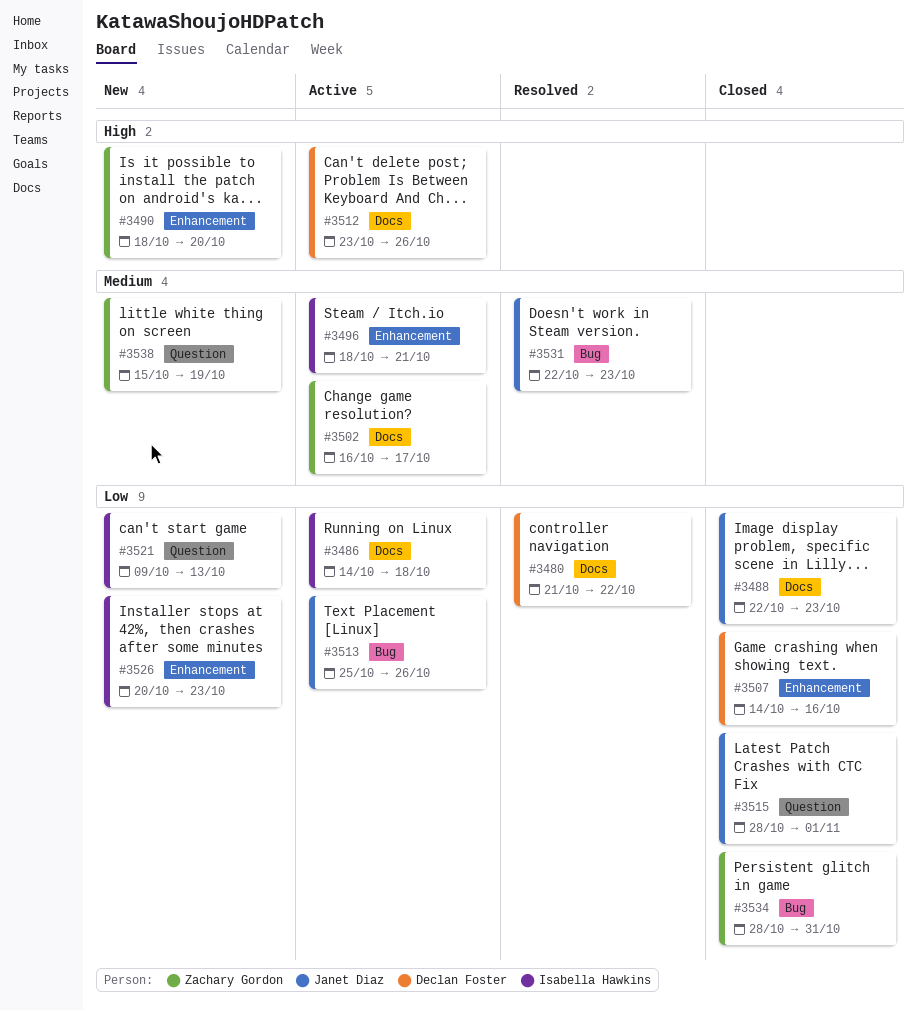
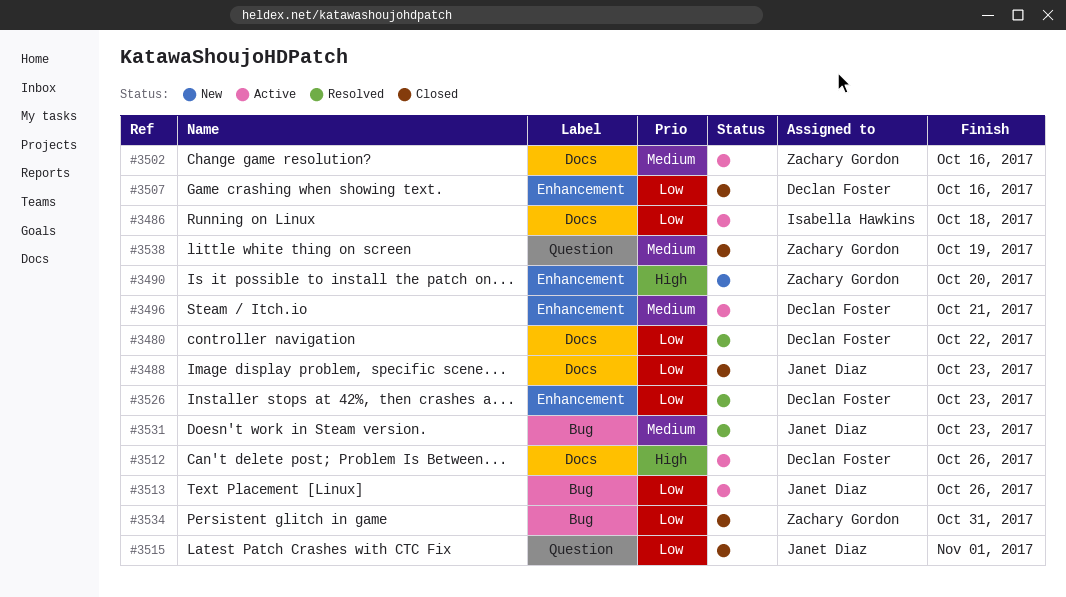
#3496, owner: Isabella Hawkins -> Declan Foster
#3502, due: Oct 17 -> Oct 16
#3521: present -> none
#3526, status: New -> Resolved
#3526, owner: Isabella Hawkins -> Declan Foster
#3538, status: New -> Closed

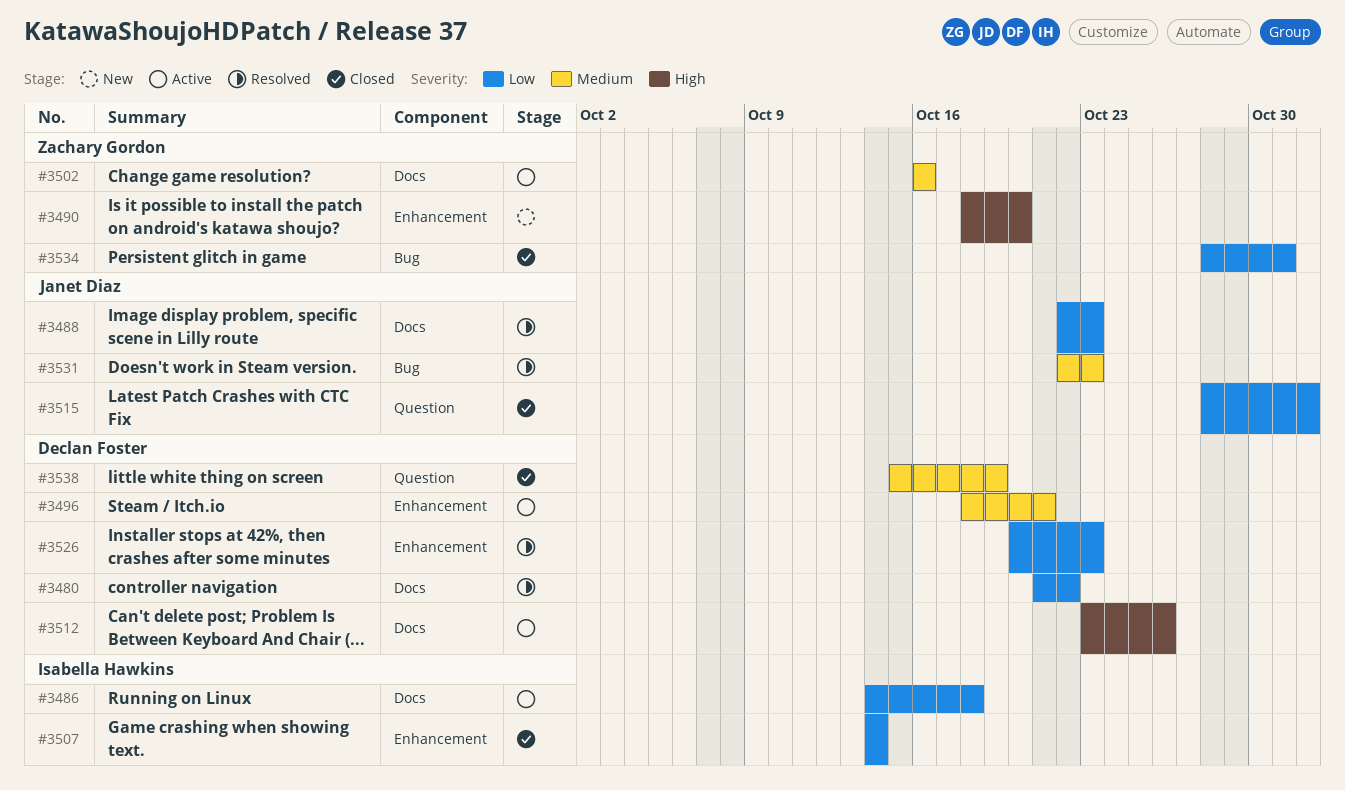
#3488, status: Closed -> Resolved
#3507, owner: Declan Foster -> Isabella Hawkins
#3507, due: Oct 16 -> Oct 14
#3513: present -> none
#3538, owner: Zachary Gordon -> Declan Foster

